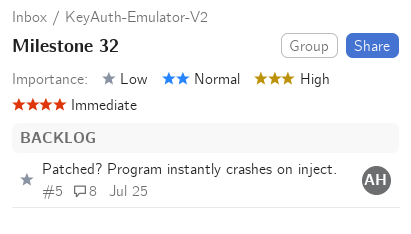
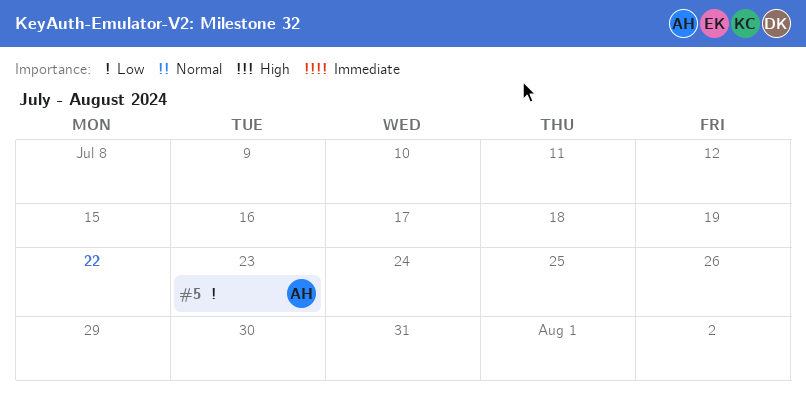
#5, due: Jul 25 -> Jul 23

